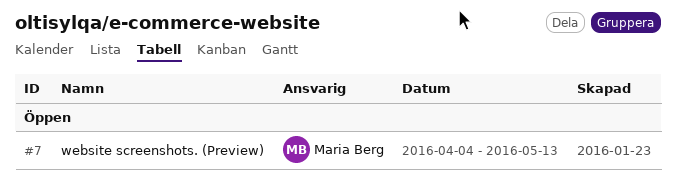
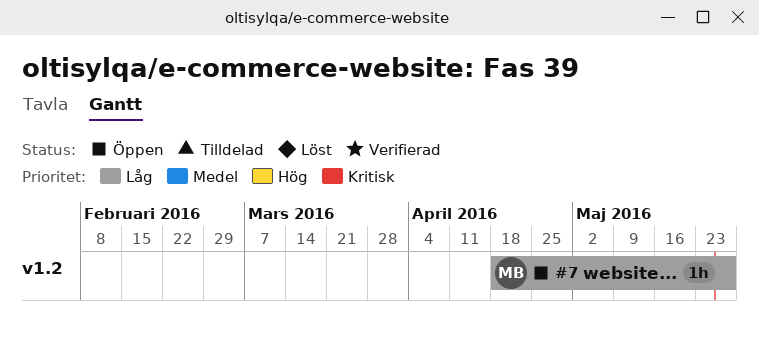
#7, start: Apr 4 -> Apr 18
#7, due: May 13 -> May 27

